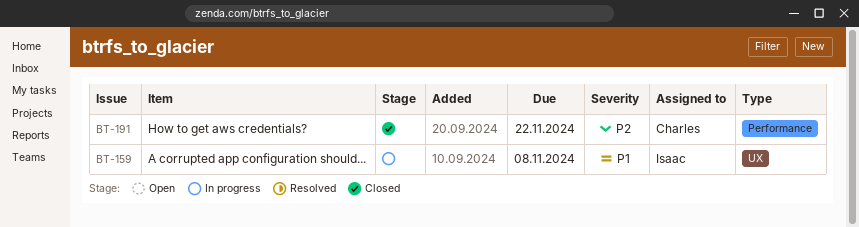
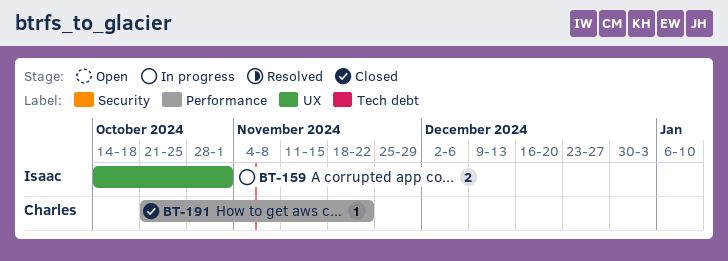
BT-159, due: Nov 8 -> Nov 1

